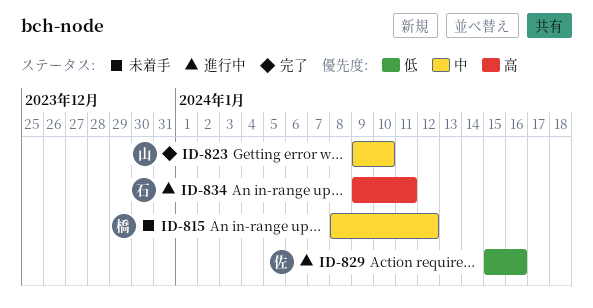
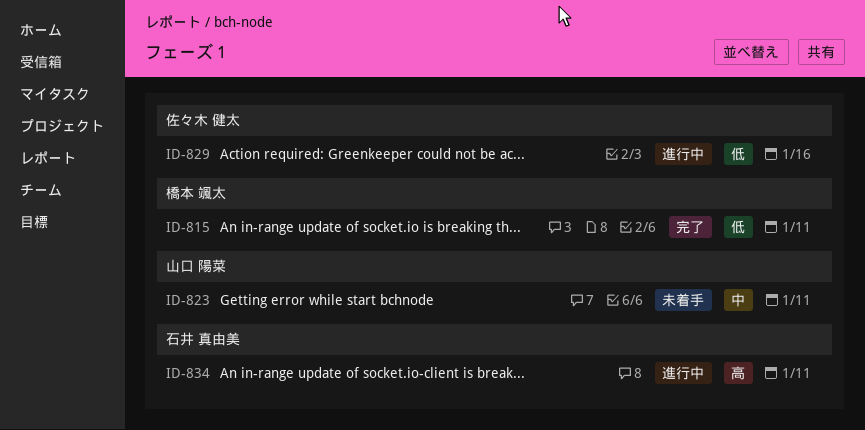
ID-815, status: 未着手 -> 完了
ID-815, priority: 中 -> 低
ID-815, due: Jan 12 -> Jan 11
ID-823, status: 完了 -> 未着手
ID-823, due: Jan 10 -> Jan 11

